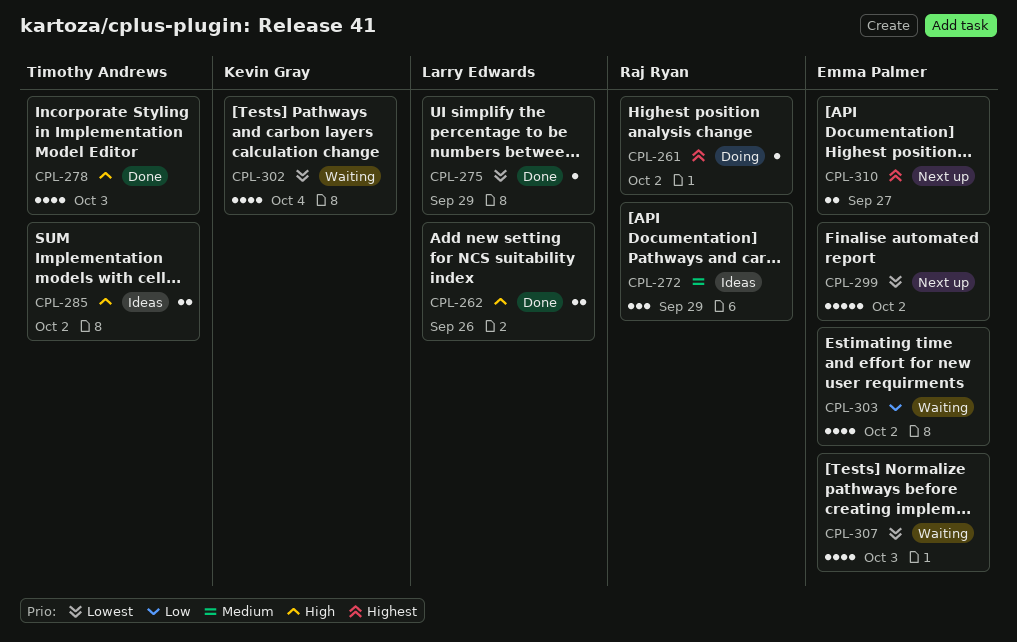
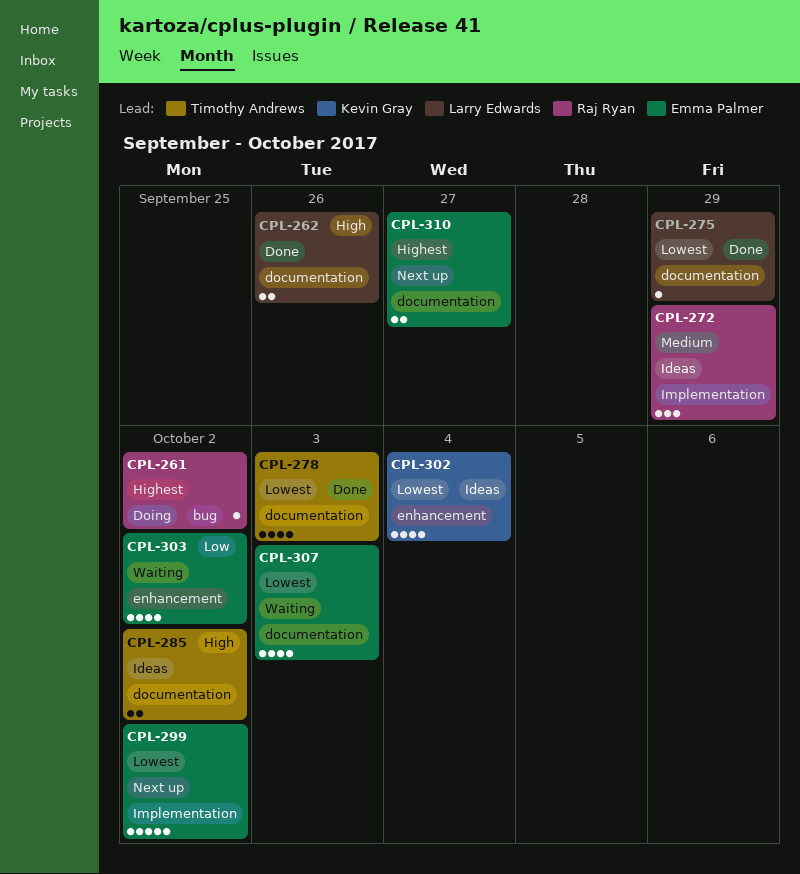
CPL-278, priority: High -> Lowest
CPL-302, status: Waiting -> Ideas

